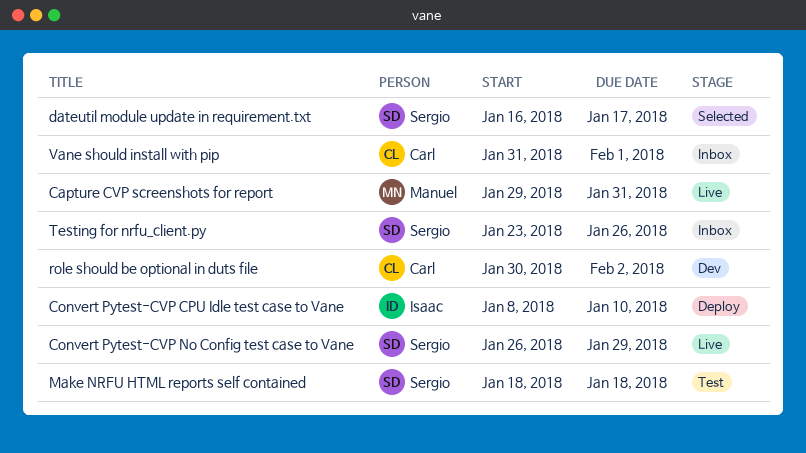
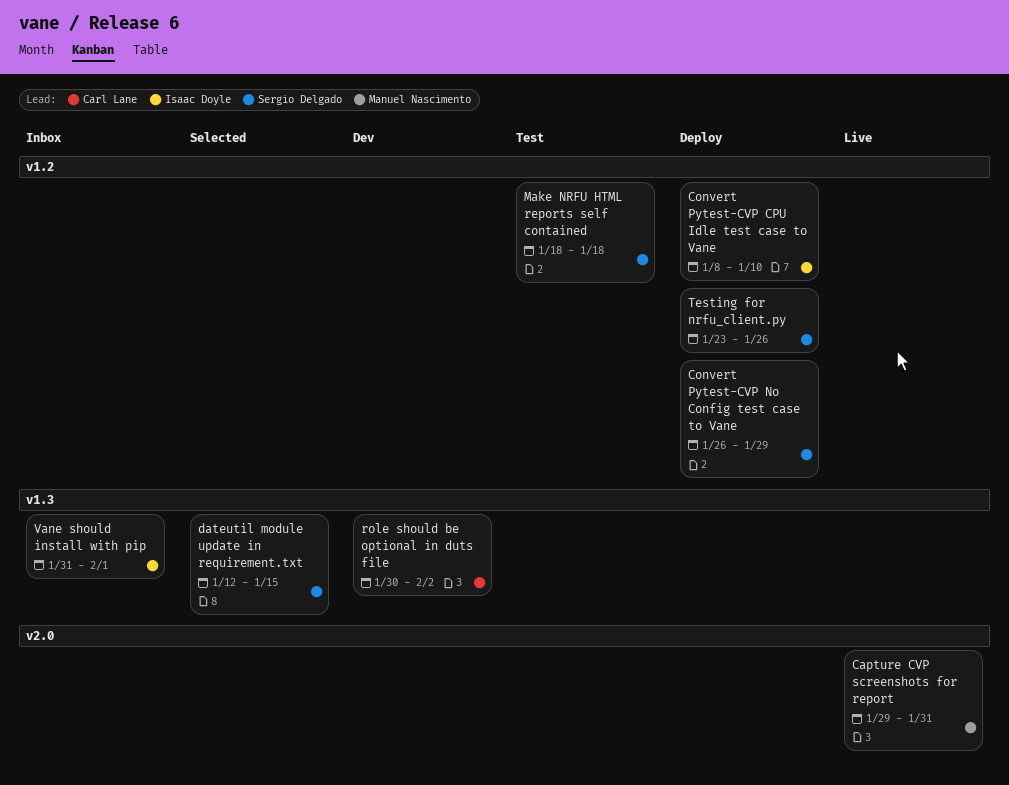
Convert Pytest-CVP No Config test case to Vane, status: Live -> Deploy
dateutil module update in requirement.txt, start: Jan 16 -> Jan 12
dateutil module update in requirement.txt, due: Jan 17 -> Jan 15
Testing for nrfu_client.py, status: Inbox -> Deploy
Vane should install with pip, owner: Carl Lane -> Isaac Doyle

